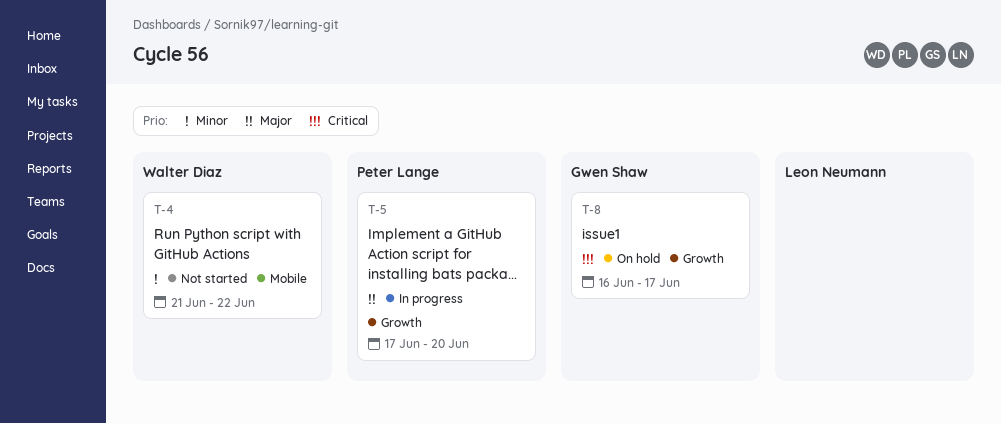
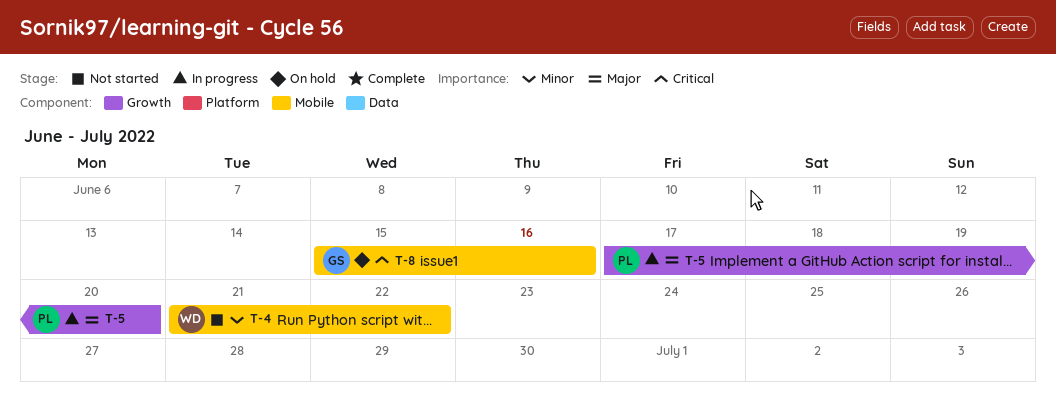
T-8, label: Growth -> Mobile
T-8, start: Jun 16 -> Jun 15
T-8, due: Jun 17 -> Jun 16

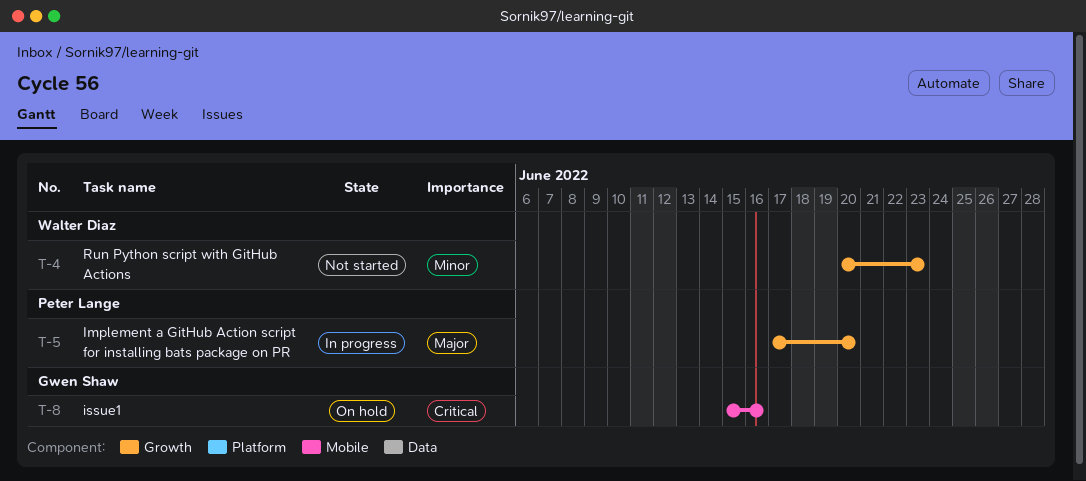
T-4, label: Mobile -> Growth
T-4, start: Jun 21 -> Jun 20
T-4, due: Jun 22 -> Jun 23

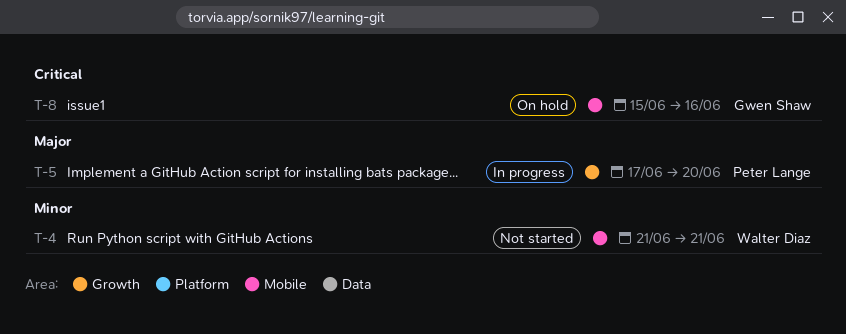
T-4, label: Growth -> Mobile
T-4, start: Jun 20 -> Jun 21
T-4, due: Jun 23 -> Jun 21

